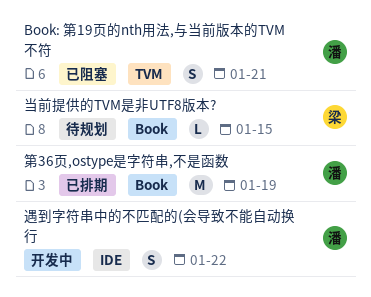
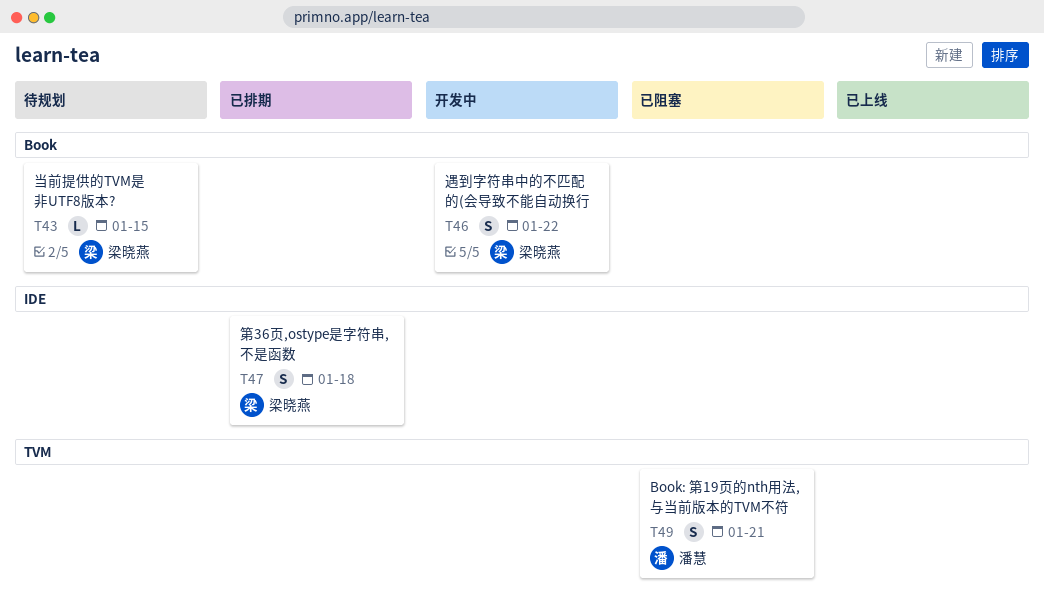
第36页,ostype是字符串,不是函数, owner: 潘慧 -> 梁晓燕
第36页,ostype是字符串,不是函数, label: Book -> IDE
第36页,ostype是字符串,不是函数, estimate: M -> S
第36页,ostype是字符串,不是函数, due: Jan 19 -> Jan 18
遇到字符串中的不匹配的(会导致不能自动换行, owner: 潘慧 -> 梁晓燕
遇到字符串中的不匹配的(会导致不能自动换行, label: IDE -> Book

